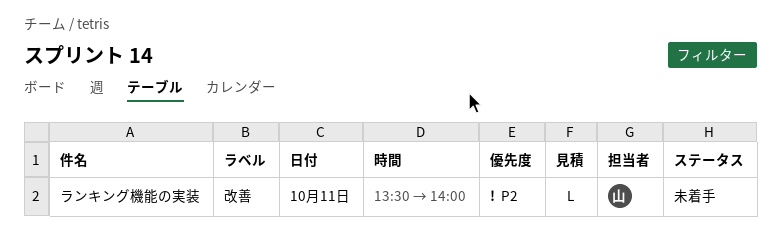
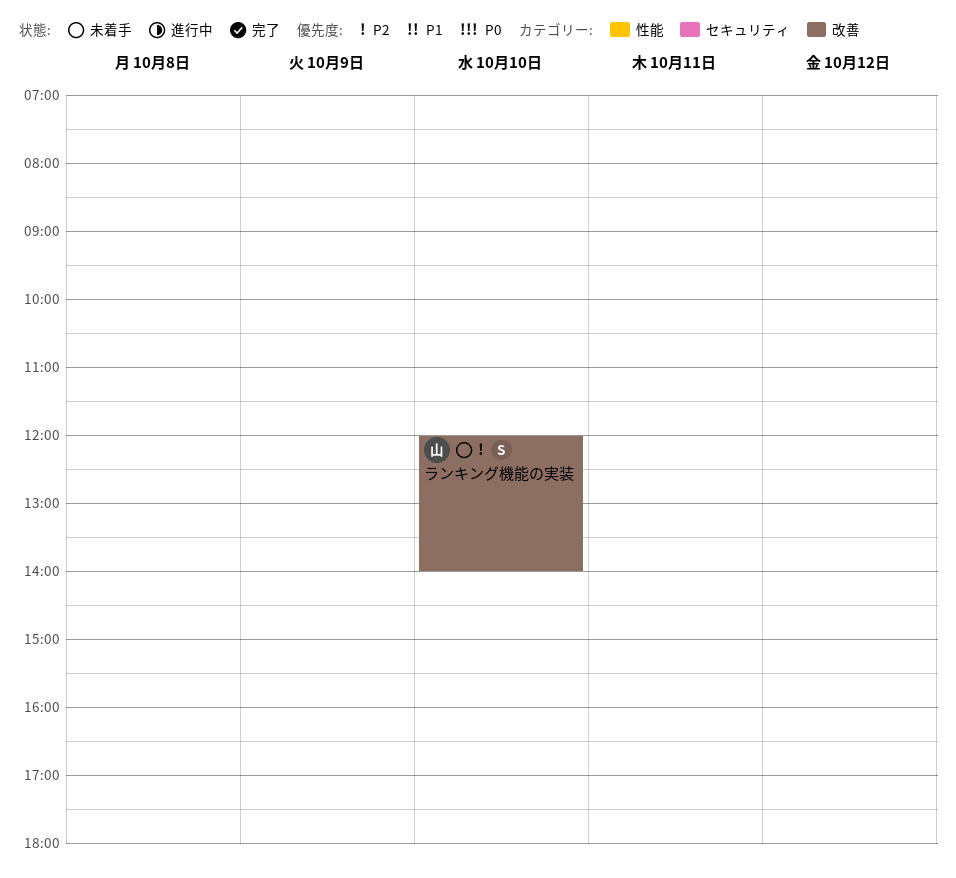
ランキング機能の実装, estimate: L -> S
ランキング機能の実装, day: Oct 11 -> Oct 10
ランキング機能の実装, begins: 13:30 -> 12:00

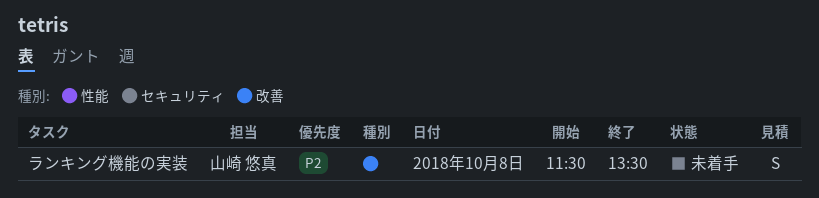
ランキング機能の実装, day: Oct 10 -> Oct 8
ランキング機能の実装, begins: 12:00 -> 11:30
ランキング機能の実装, ends: 14:00 -> 13:30

